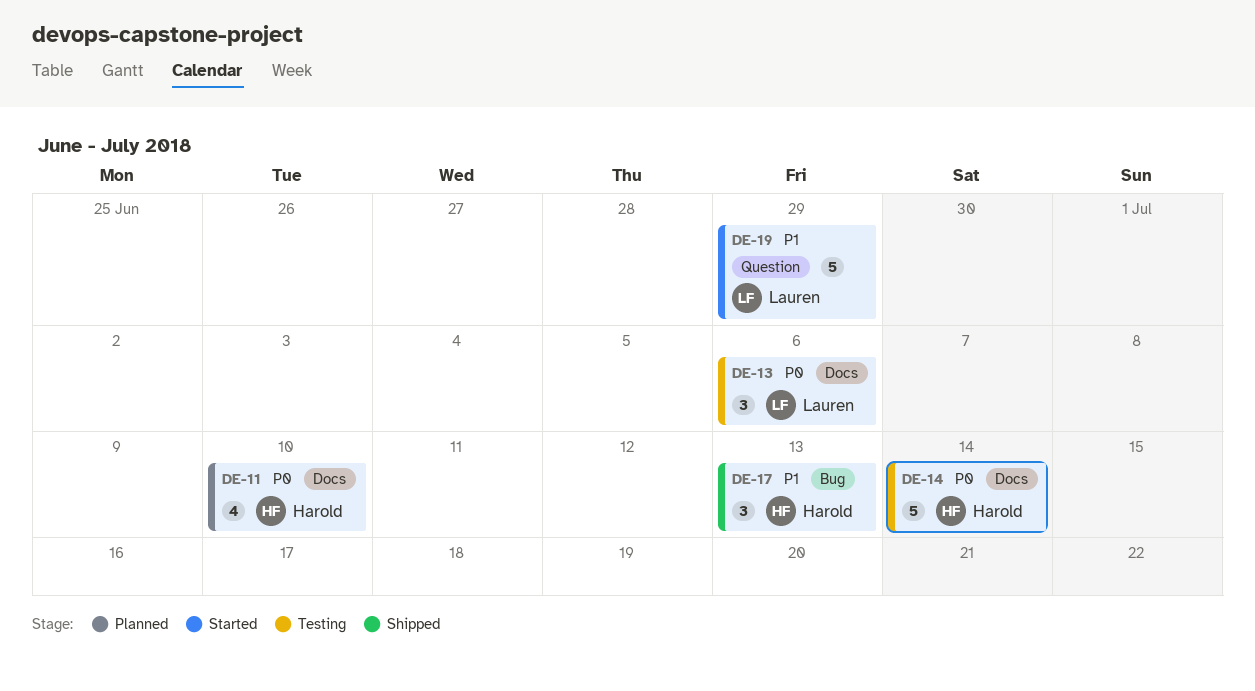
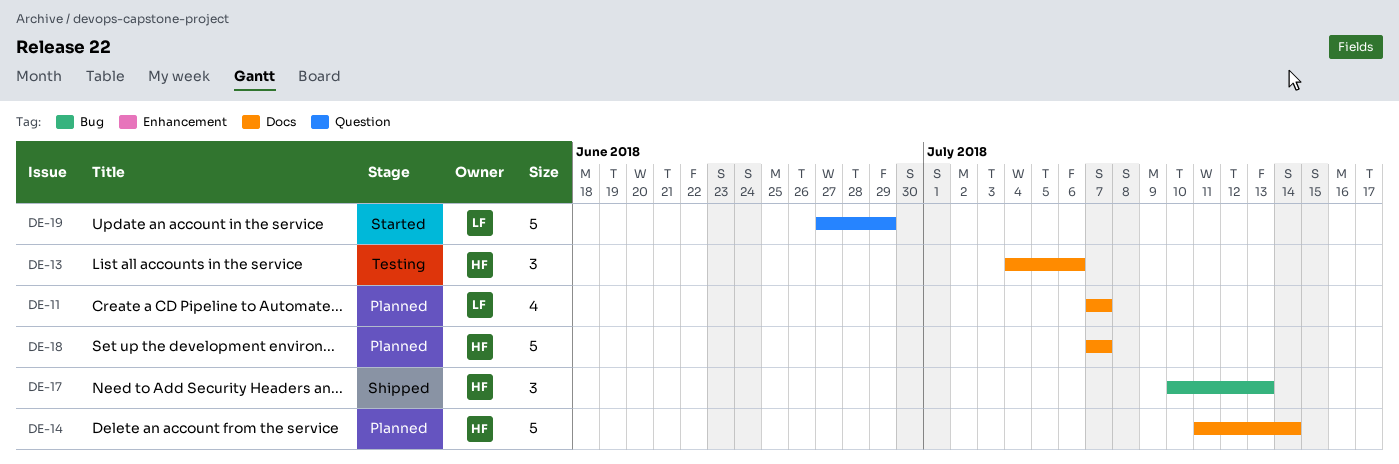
DE-11, owner: Harold -> Lauren
DE-11, due: Jul 10 -> Jul 7
DE-13, owner: Lauren -> Harold
DE-14, status: Testing -> Planned
DE-18: none -> present

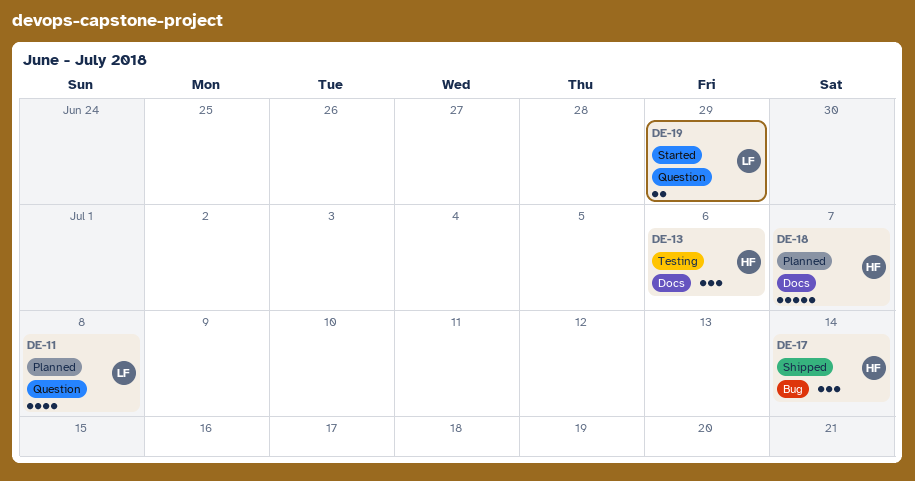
DE-11, label: Docs -> Question
DE-11, due: Jul 7 -> Jul 8
DE-14: present -> none
DE-17, due: Jul 13 -> Jul 14
DE-19, estimate: 5 -> 2

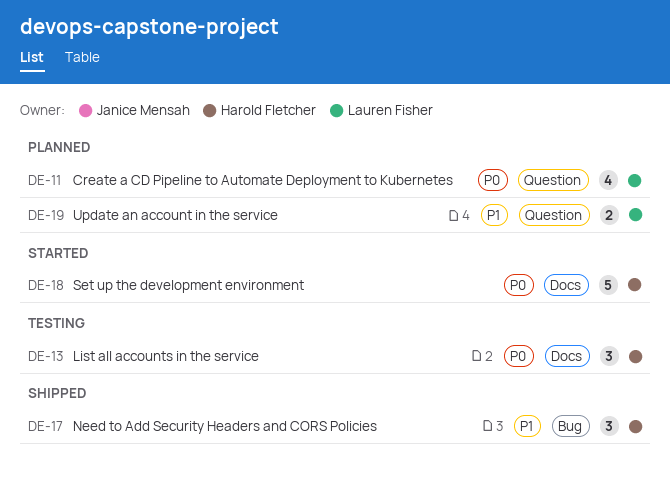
DE-18, status: Planned -> Started
DE-19, status: Started -> Planned

